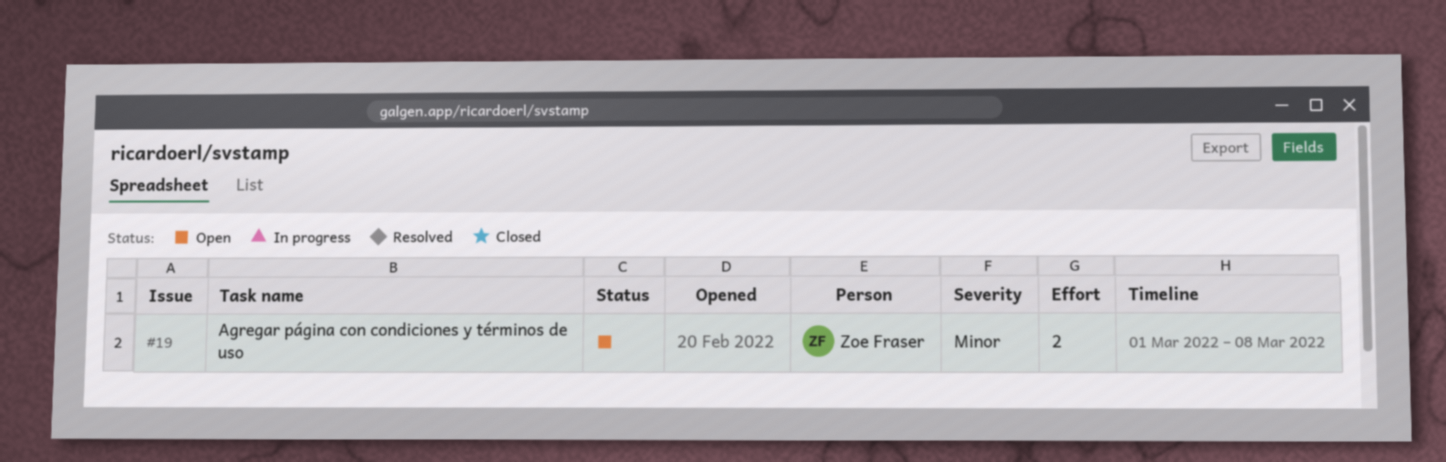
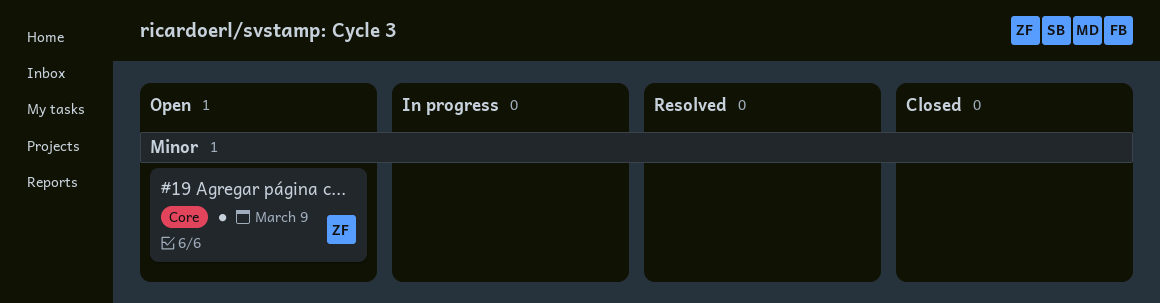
#19, estimate: 2 -> 1
#19, due: Mar 8 -> Mar 9

